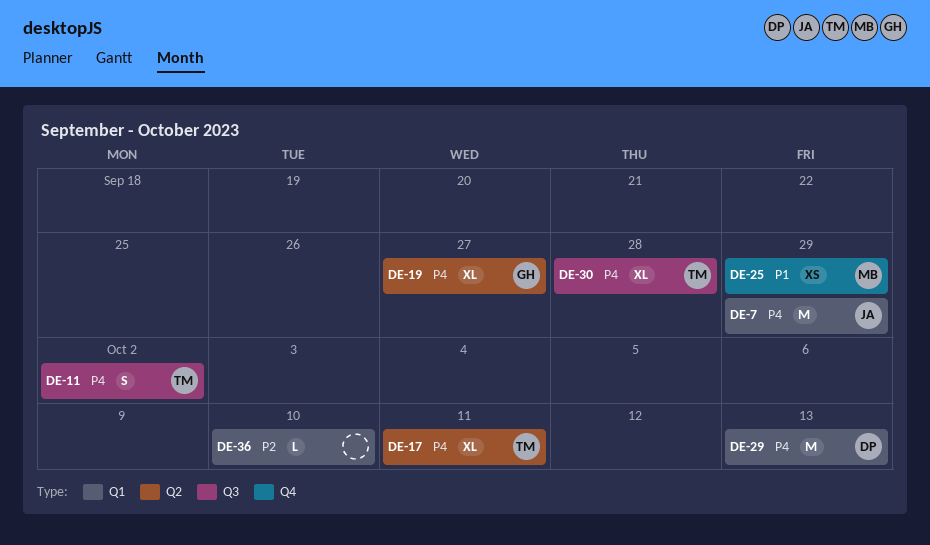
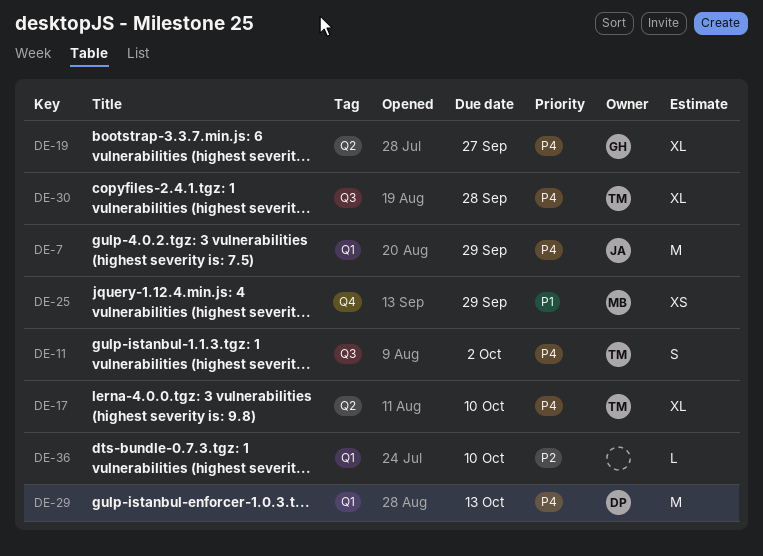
DE-17, due: Oct 11 -> Oct 10

